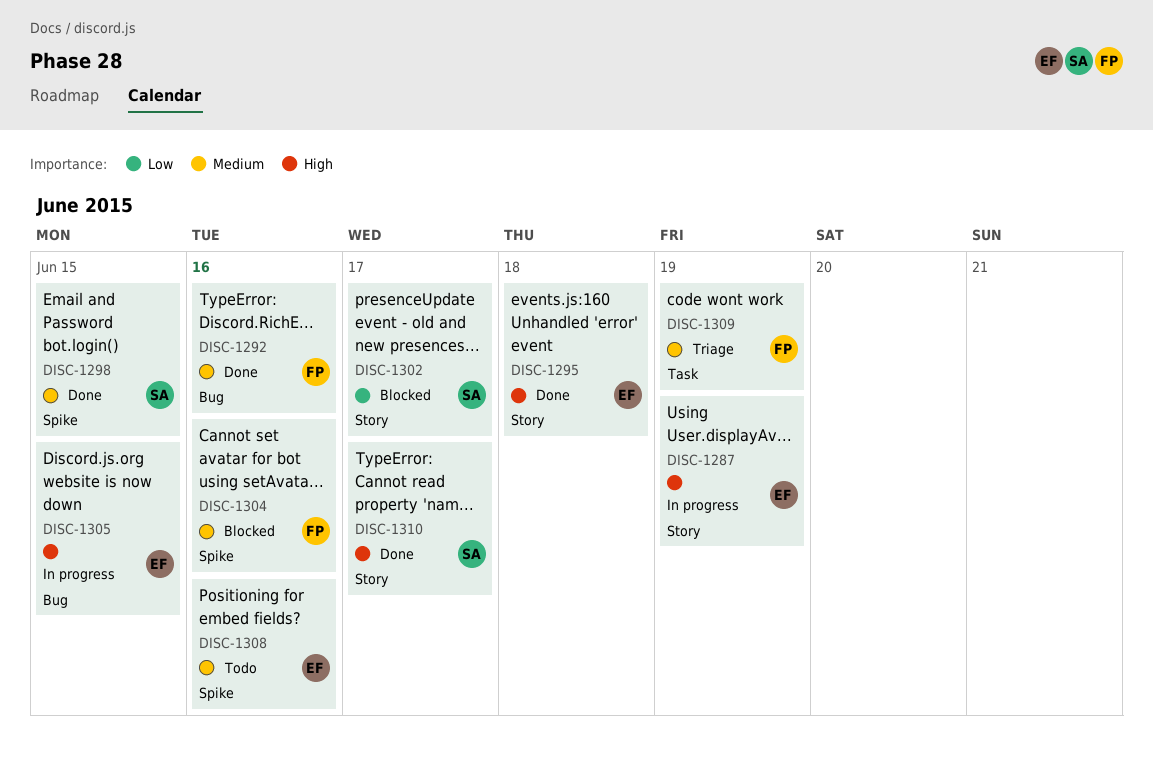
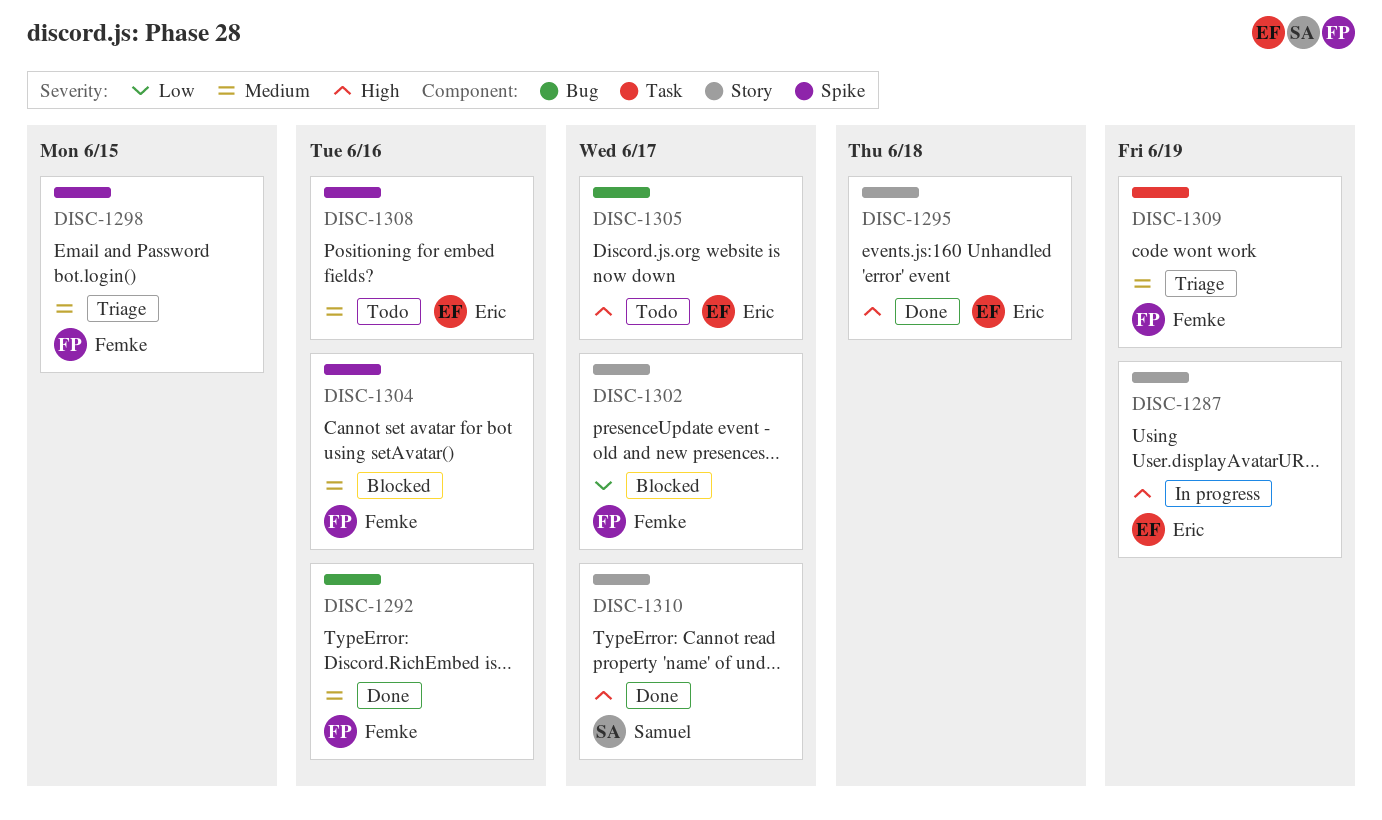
DISC-1298, status: Done -> Triage
DISC-1298, owner: Samuel -> Femke
DISC-1302, owner: Samuel -> Femke
DISC-1305, status: In progress -> Todo
DISC-1305, due: Jun 15 -> Jun 17

